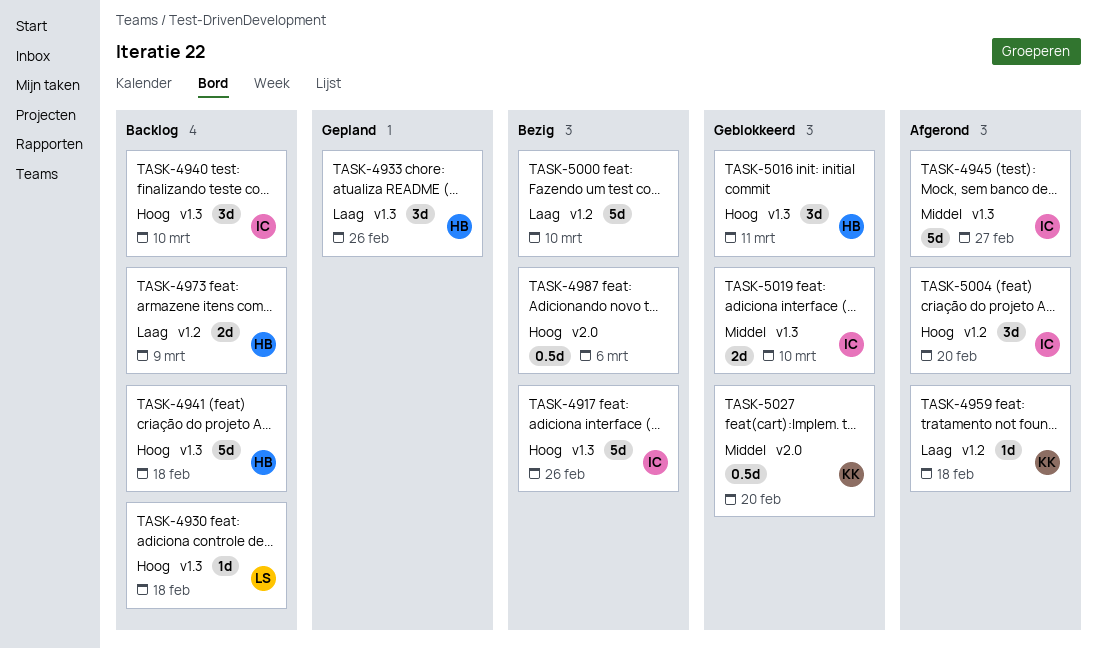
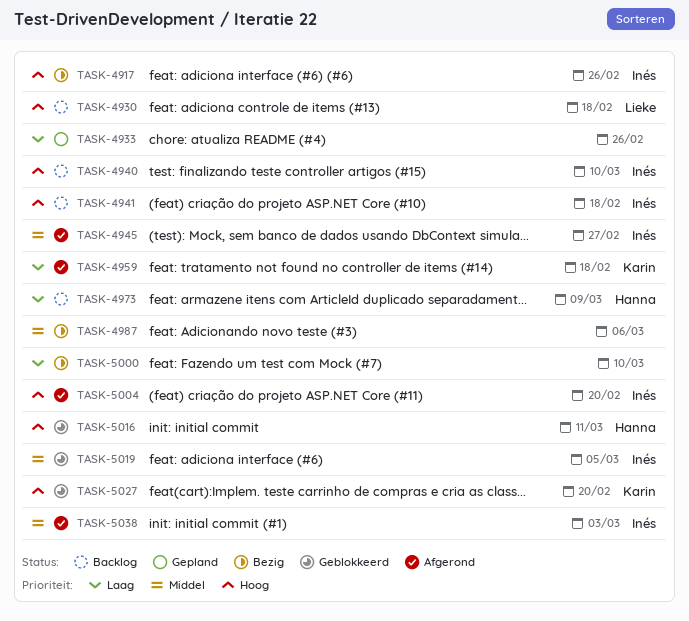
TASK-4933, owner: Hanna -> none
TASK-4941, owner: Hanna -> Inés
TASK-4987, priority: Hoog -> Middel
TASK-5019, due: Mar 10 -> Mar 5
TASK-5027, priority: Middel -> Hoog
TASK-5038: none -> present

